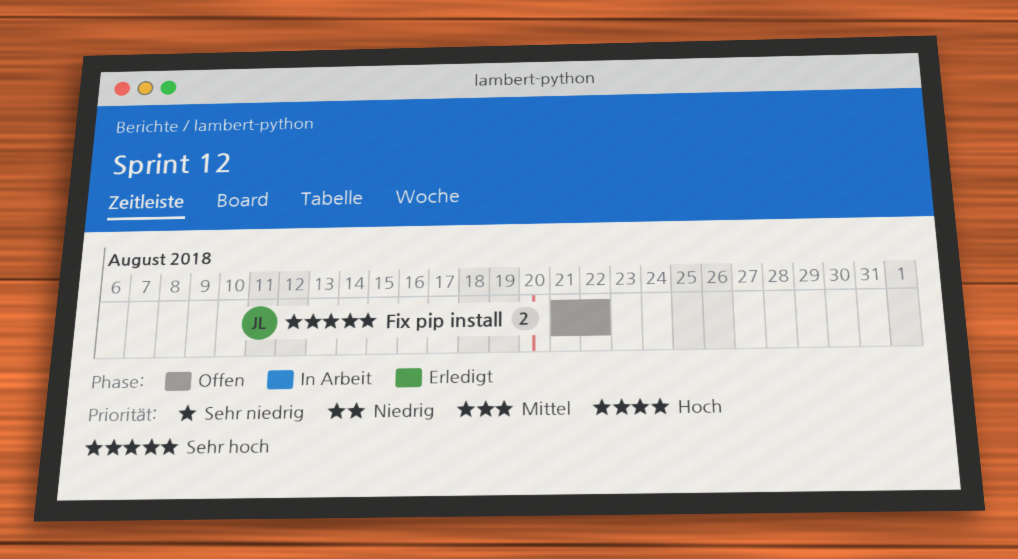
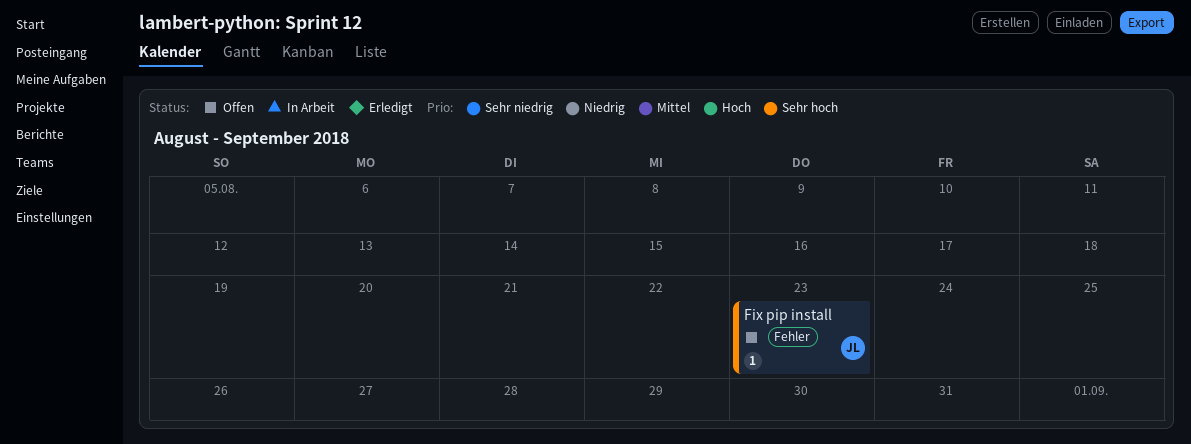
Fix pip install, estimate: 2 -> 1
Fix pip install, due: Aug 22 -> Aug 23

